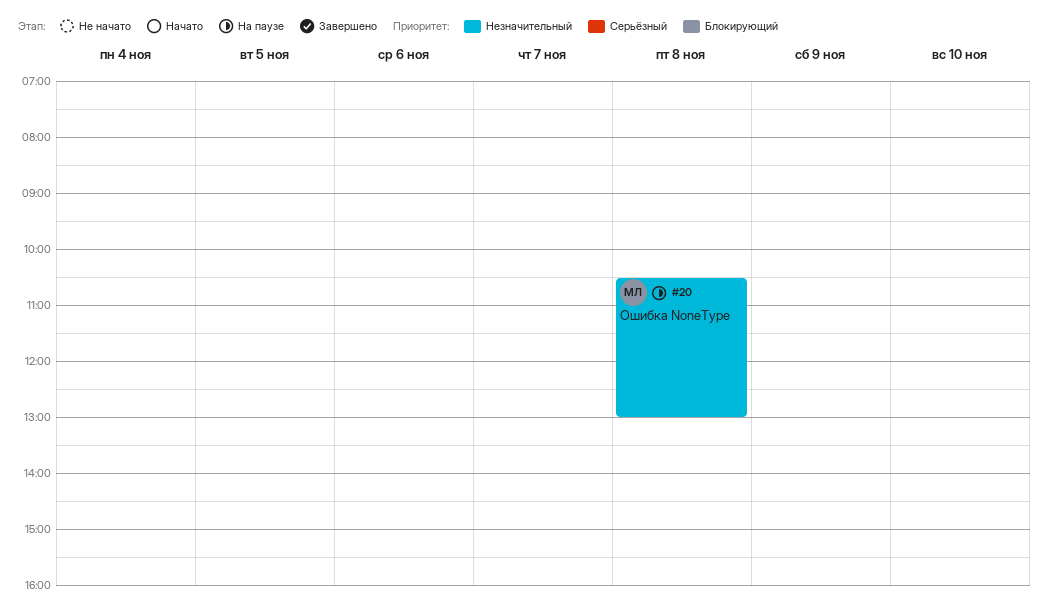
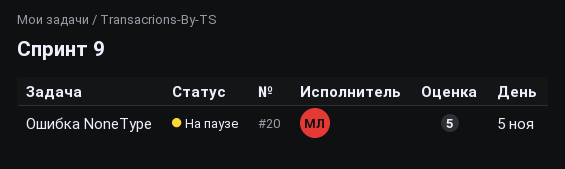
#20, day: Nov 8 -> Nov 5

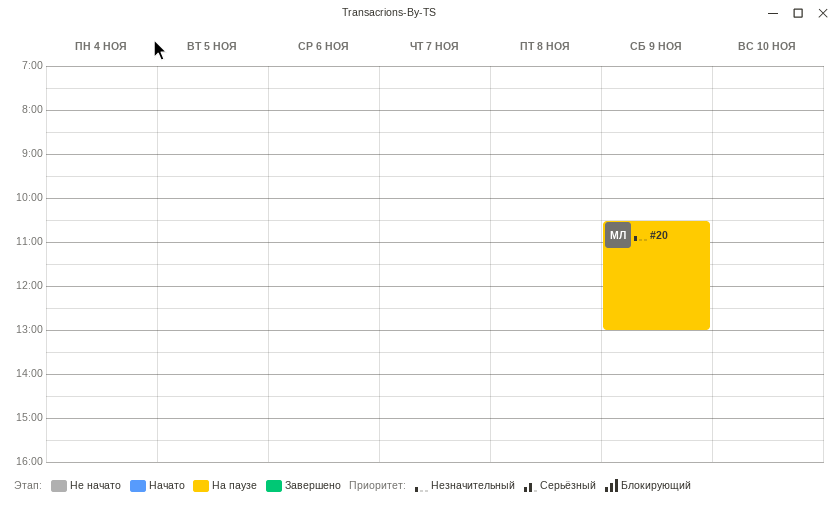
#20, day: Nov 5 -> Nov 9

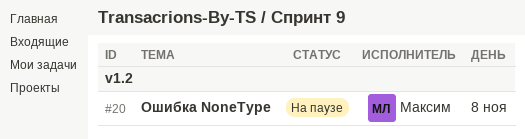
#20, day: Nov 9 -> Nov 8

